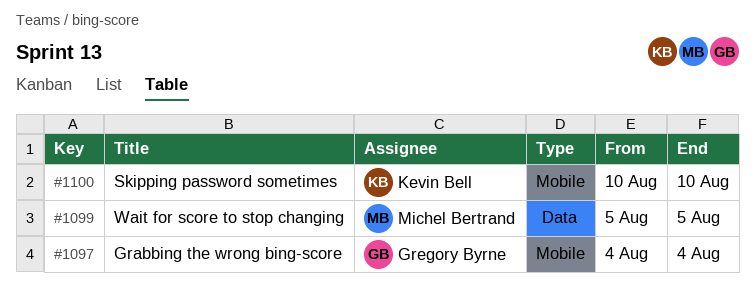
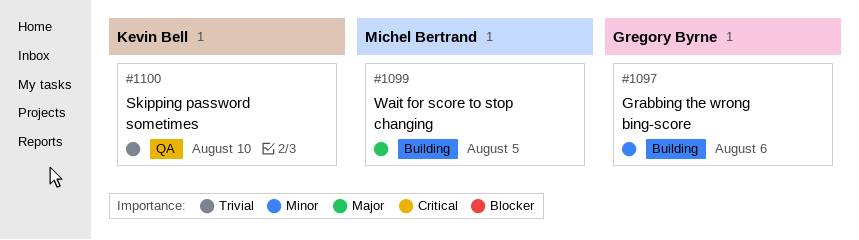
#1097, due: Aug 4 -> Aug 6

